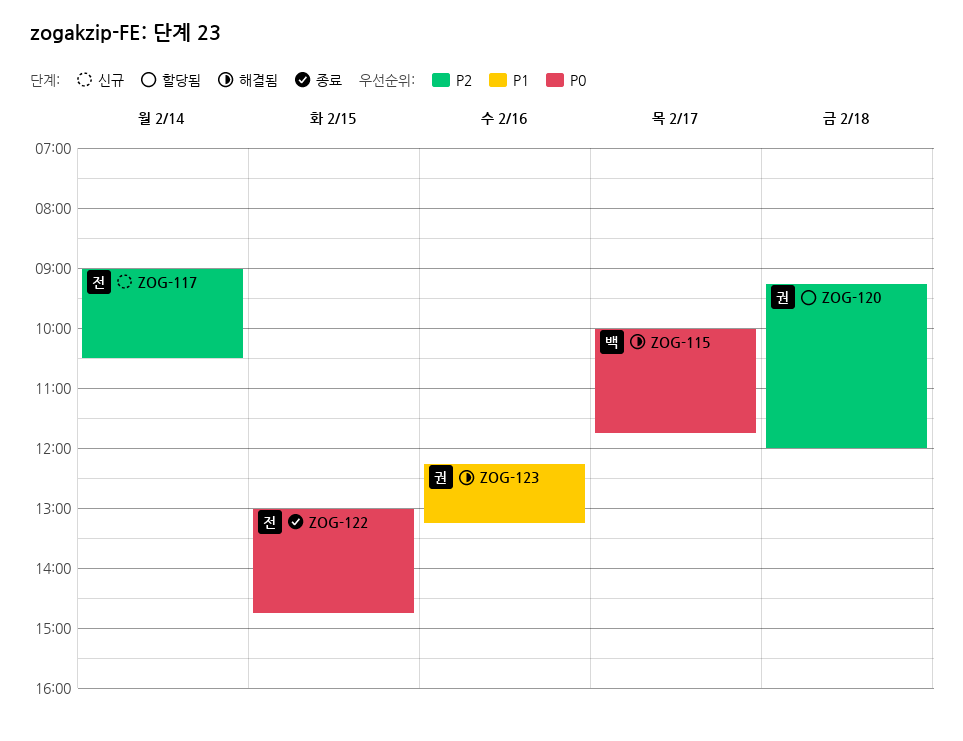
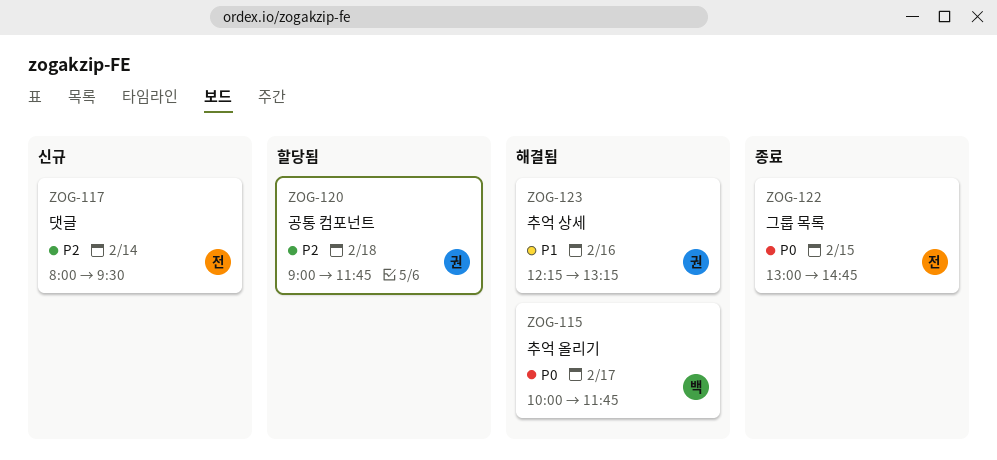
ZOG-117, begins: 09:00 -> 08:00
ZOG-117, ends: 10:30 -> 09:30
ZOG-120, begins: 09:15 -> 09:00
ZOG-120, ends: 12:00 -> 11:45

